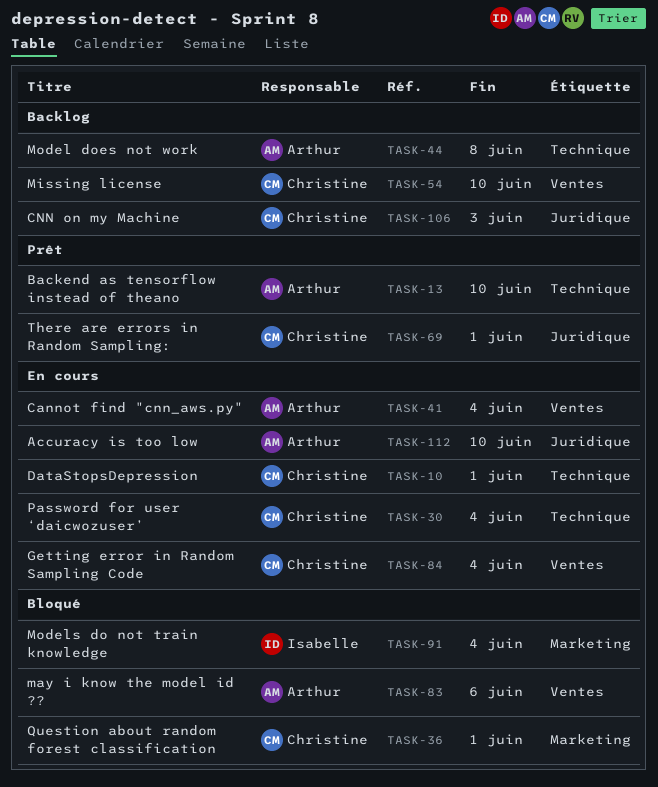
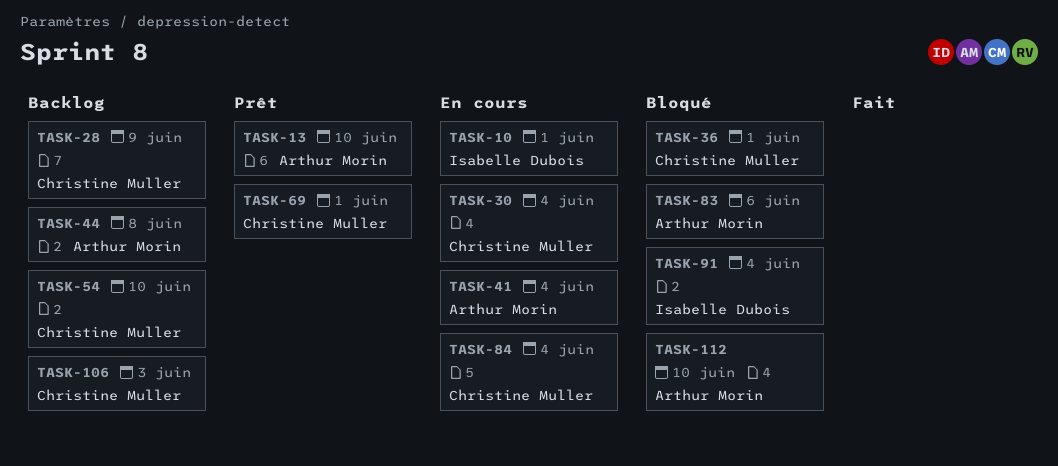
TASK-10, owner: Christine Muller -> Isabelle Dubois
TASK-28: none -> present
TASK-112, status: En cours -> Bloqué

